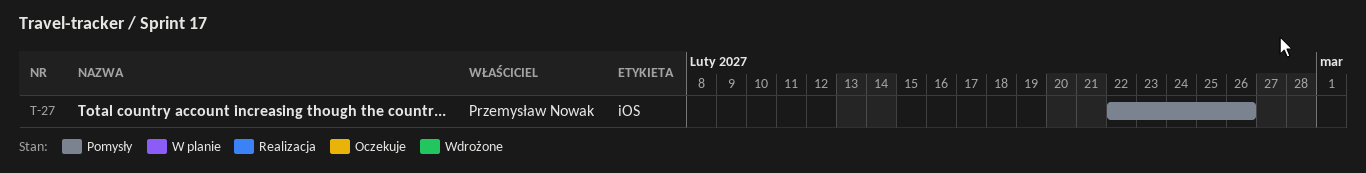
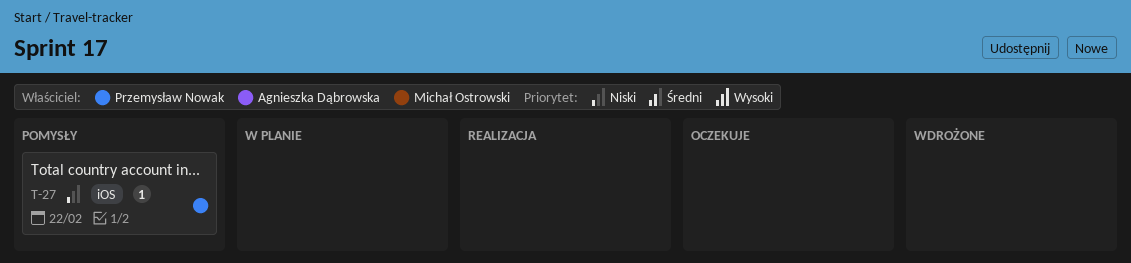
T-27, due: Feb 26 -> Feb 22

